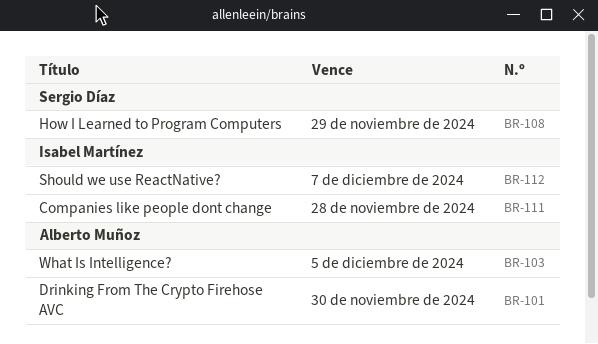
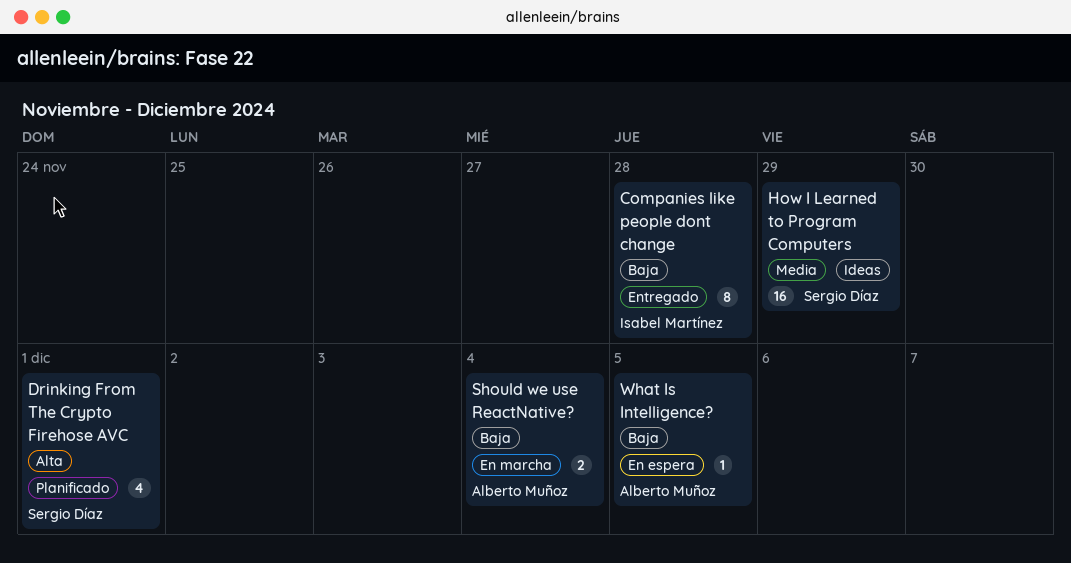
Drinking From The Crypto Firehose AVC, owner: Alberto Muñoz -> Sergio Díaz
Drinking From The Crypto Firehose AVC, due: Nov 30 -> Dec 1
Should we use ReactNative?, owner: Isabel Martínez -> Alberto Muñoz
Should we use ReactNative?, due: Dec 7 -> Dec 4

